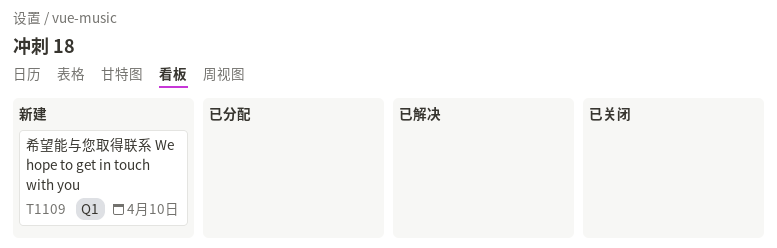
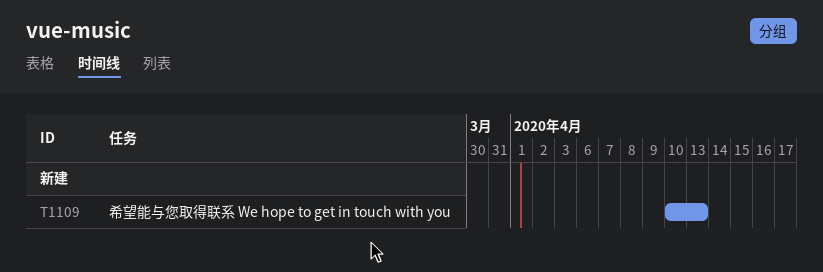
T1109, due: Apr 10 -> Apr 13

